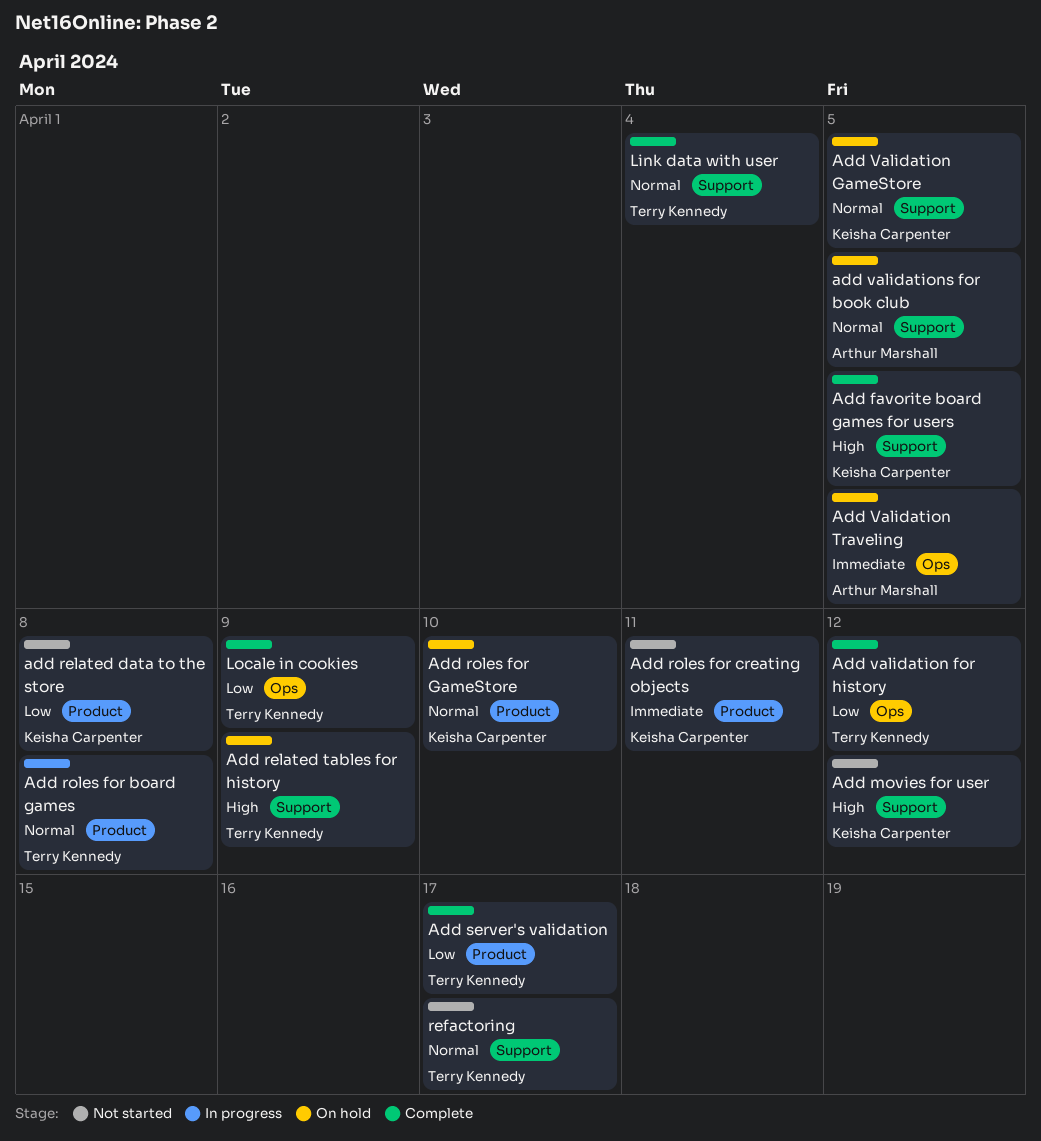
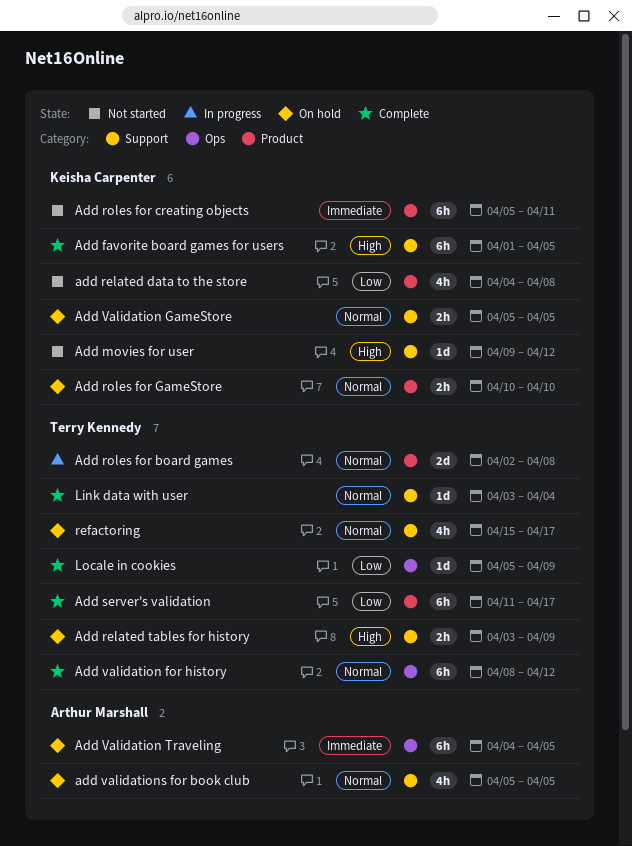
Add validation for history, priority: Low -> Normal
refactoring, status: Not started -> On hold

